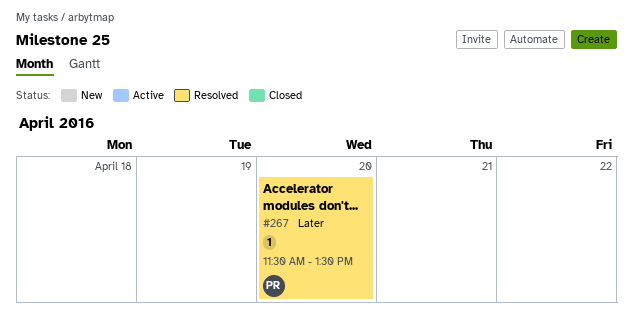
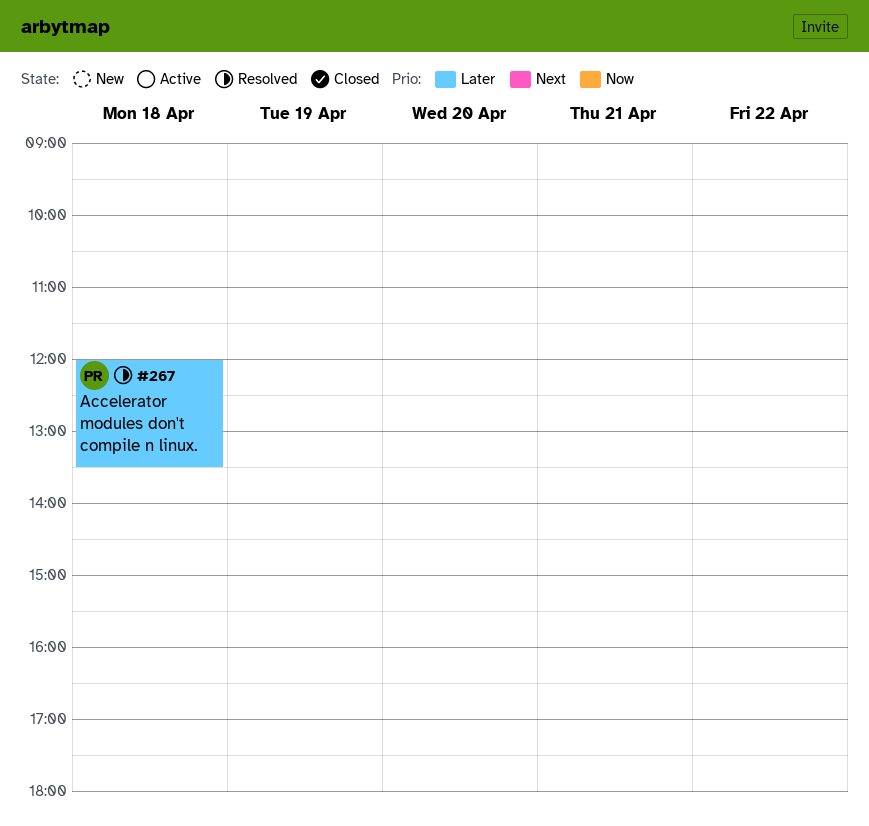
#267, day: Apr 20 -> Apr 18
#267, begins: 11:30 -> 12:00

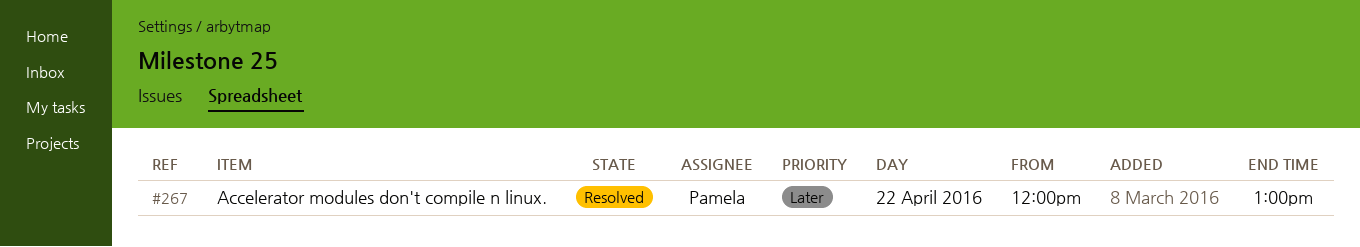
#267, day: Apr 18 -> Apr 22
#267, ends: 13:30 -> 13:00

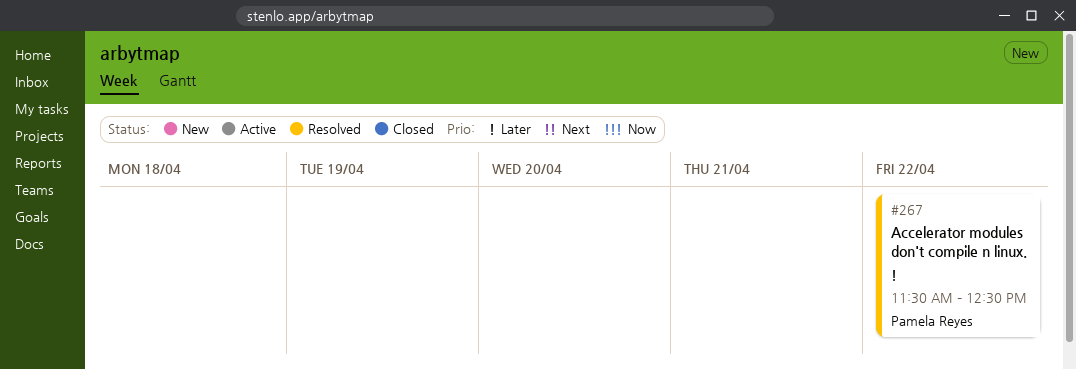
#267, begins: 12:00 -> 11:30
#267, ends: 13:00 -> 12:30

